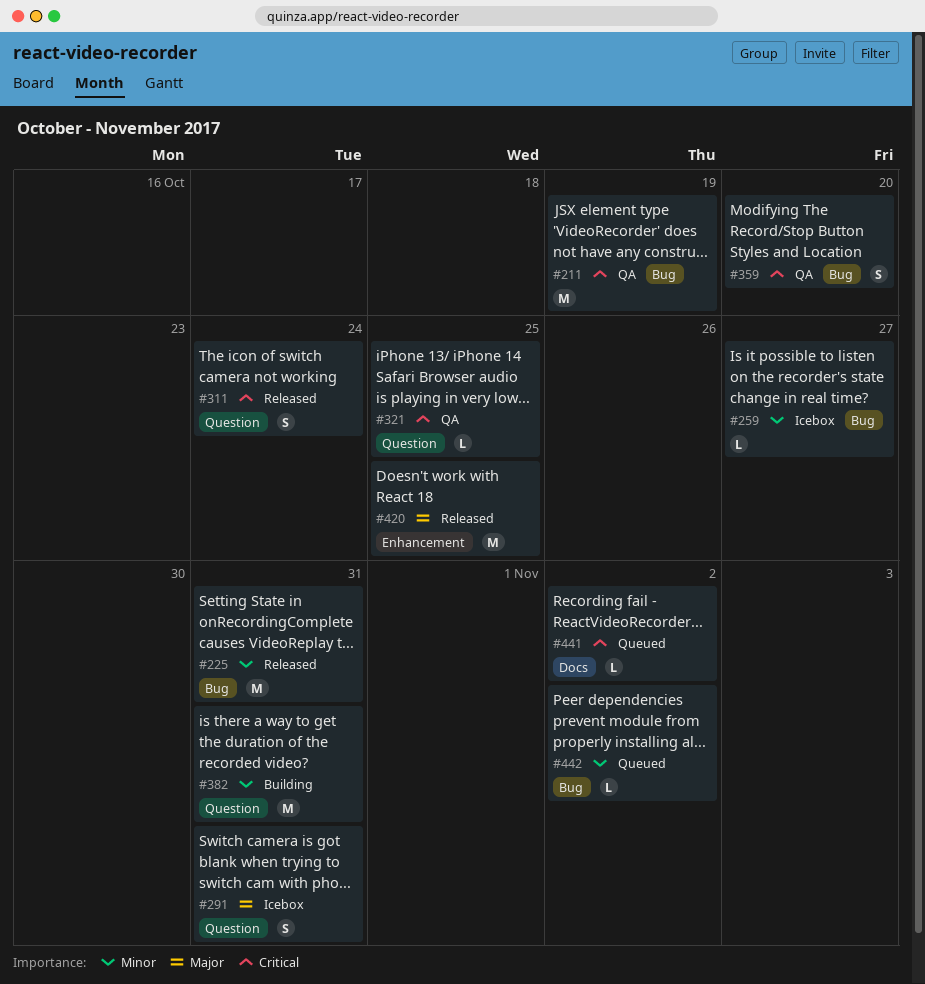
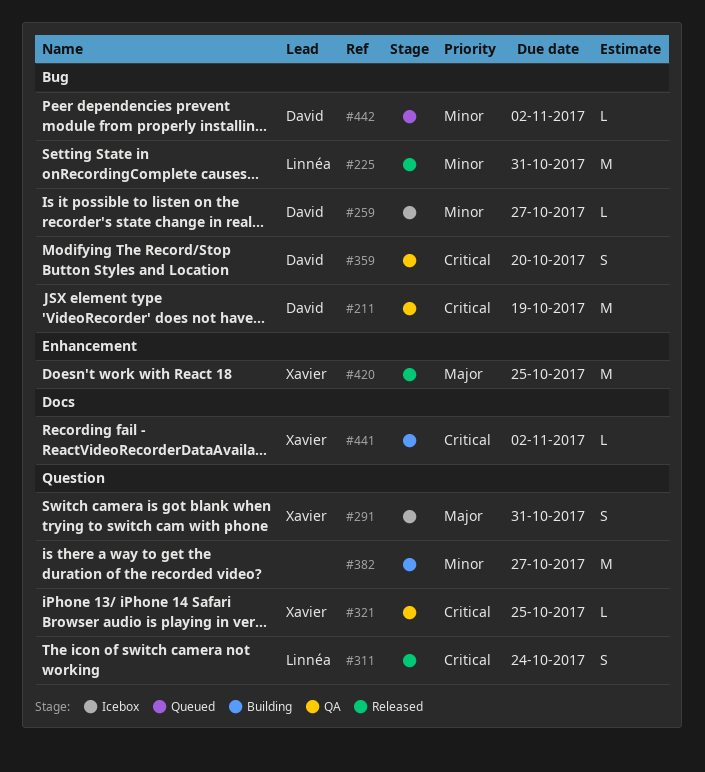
#382, due: Oct 31 -> Oct 27
#441, status: Queued -> Building

